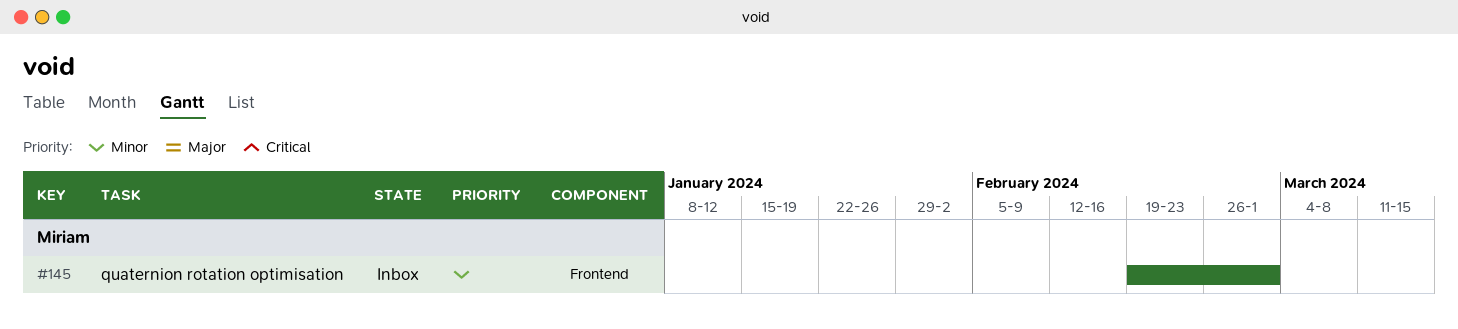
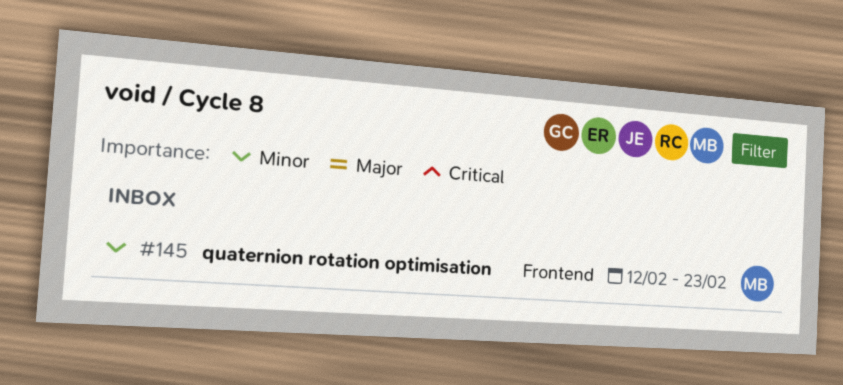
#145, start: Feb 19 -> Feb 12
#145, due: Mar 1 -> Feb 23

